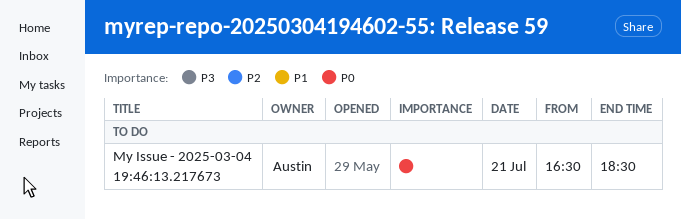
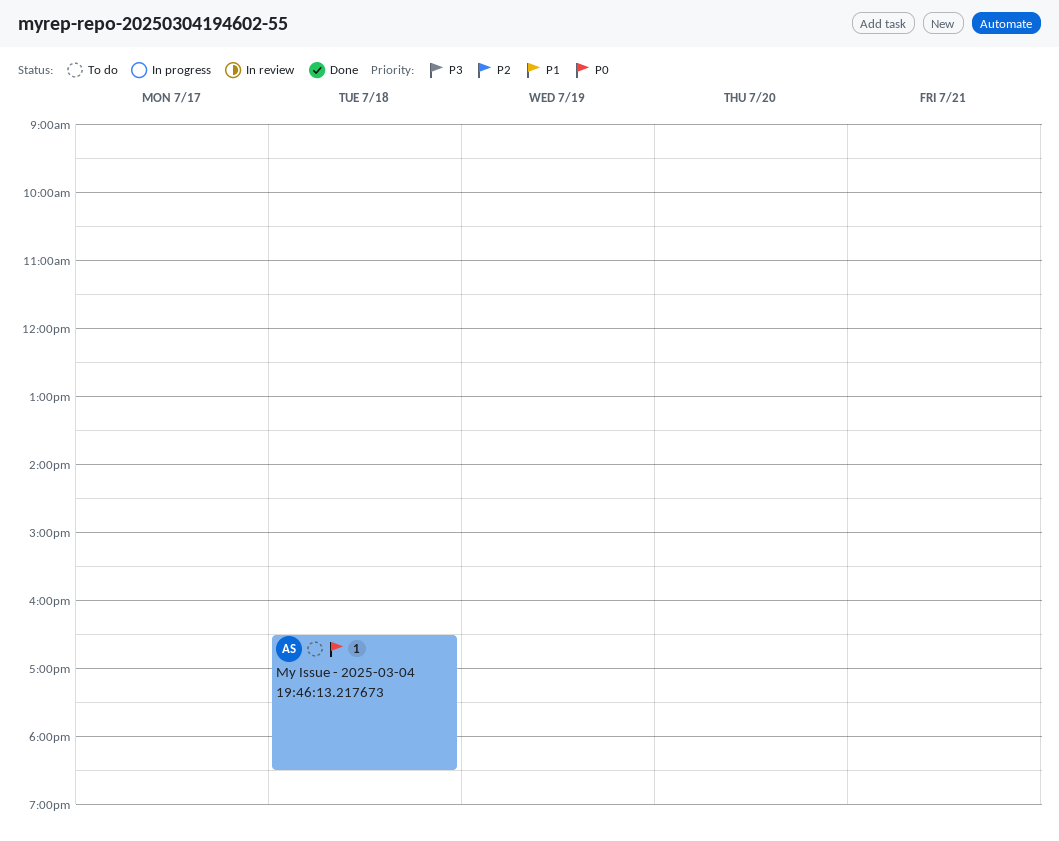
My Issue - 2025-03-04 19:46:13.217673, day: Jul 21 -> Jul 18

